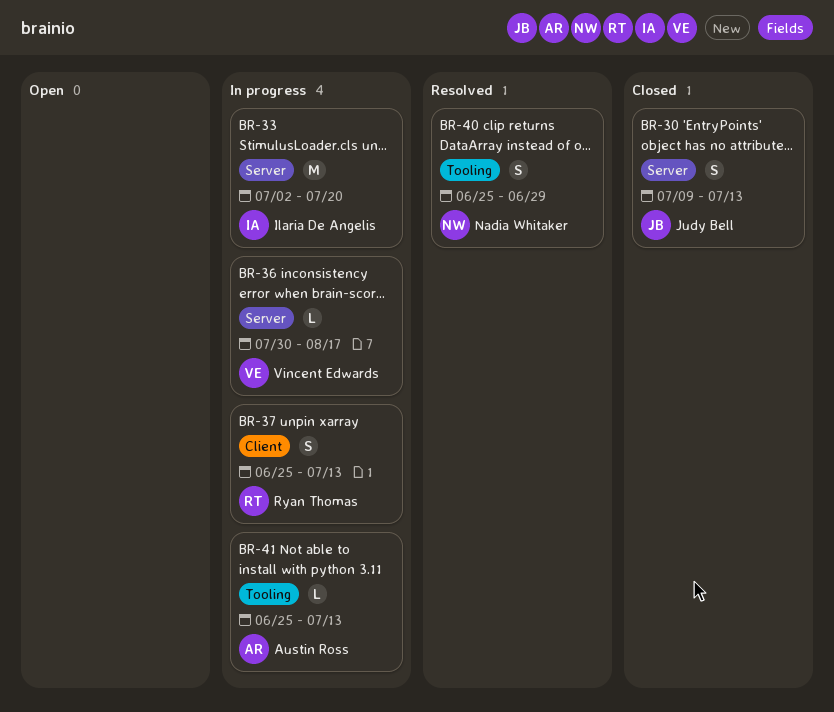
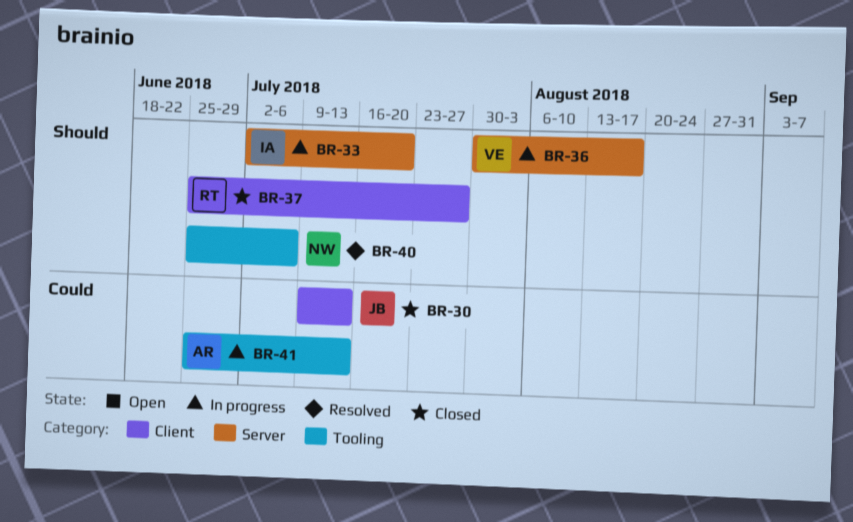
BR-30, label: Server -> Client
BR-37, status: In progress -> Closed
BR-37, due: Jul 13 -> Jul 27
BR-40, due: Jun 29 -> Jul 6

